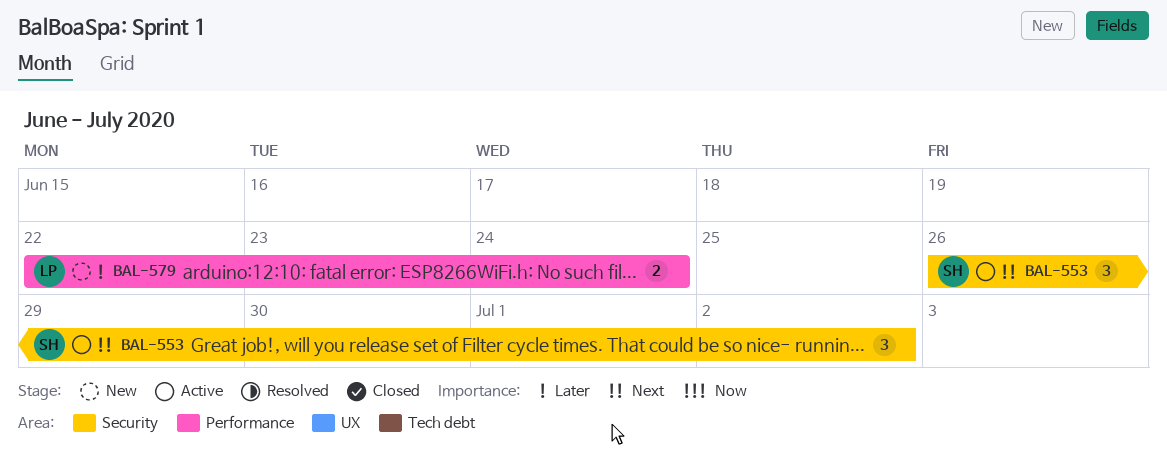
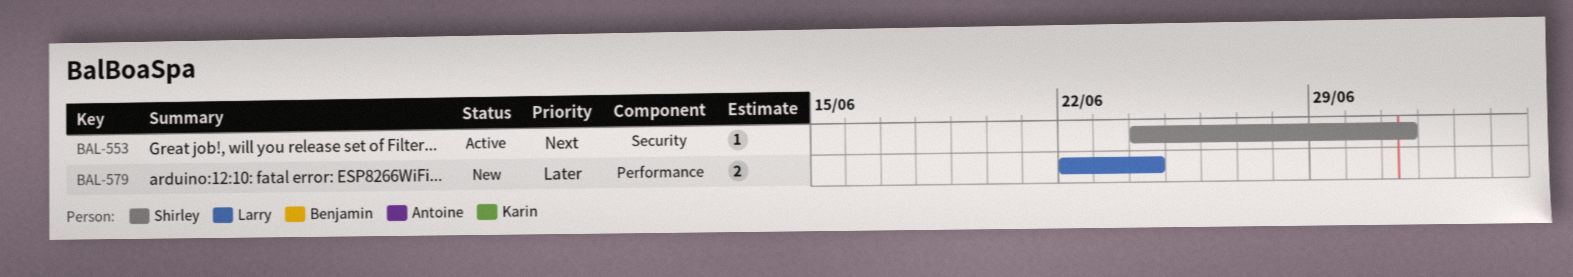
BAL-553, estimate: 3 -> 1
BAL-553, start: Jun 26 -> Jun 24
BAL-553, due: Jul 2 -> Jul 1

